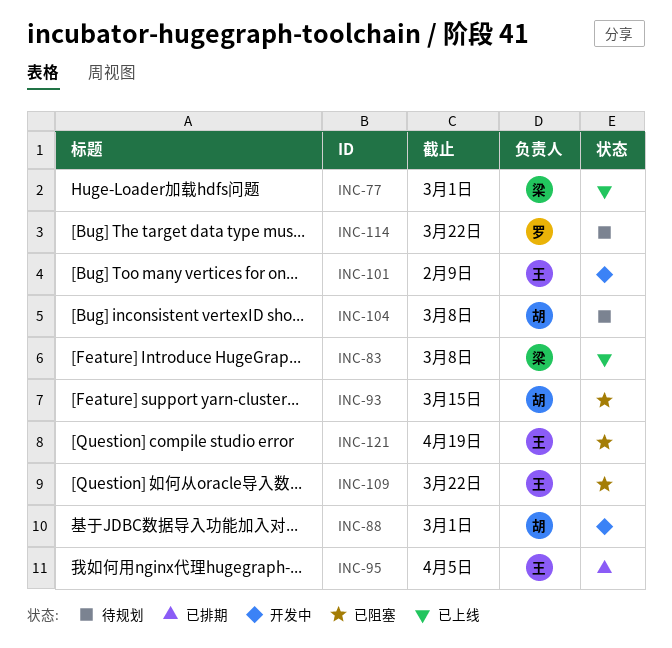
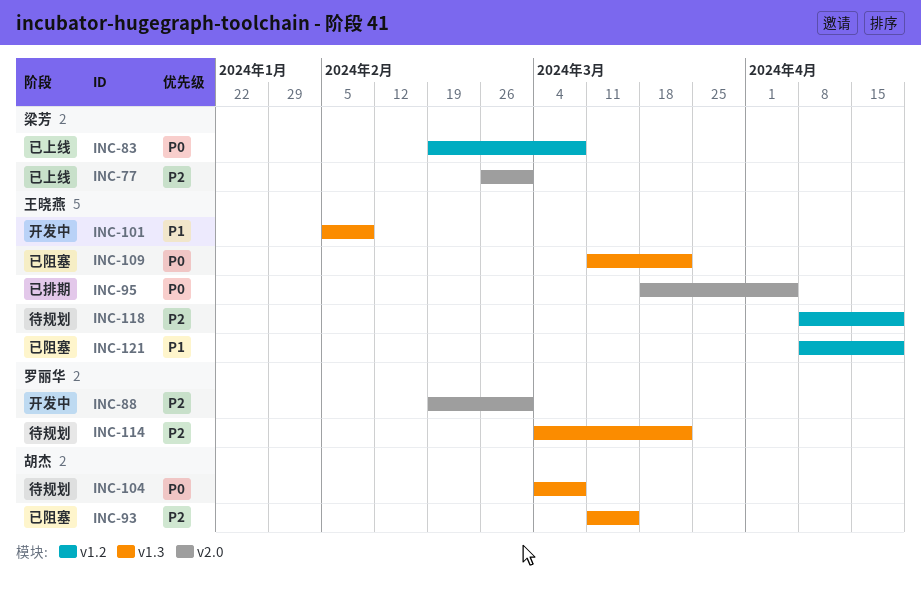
INC-88, owner: 胡杰 -> 罗丽华
INC-118: none -> present

